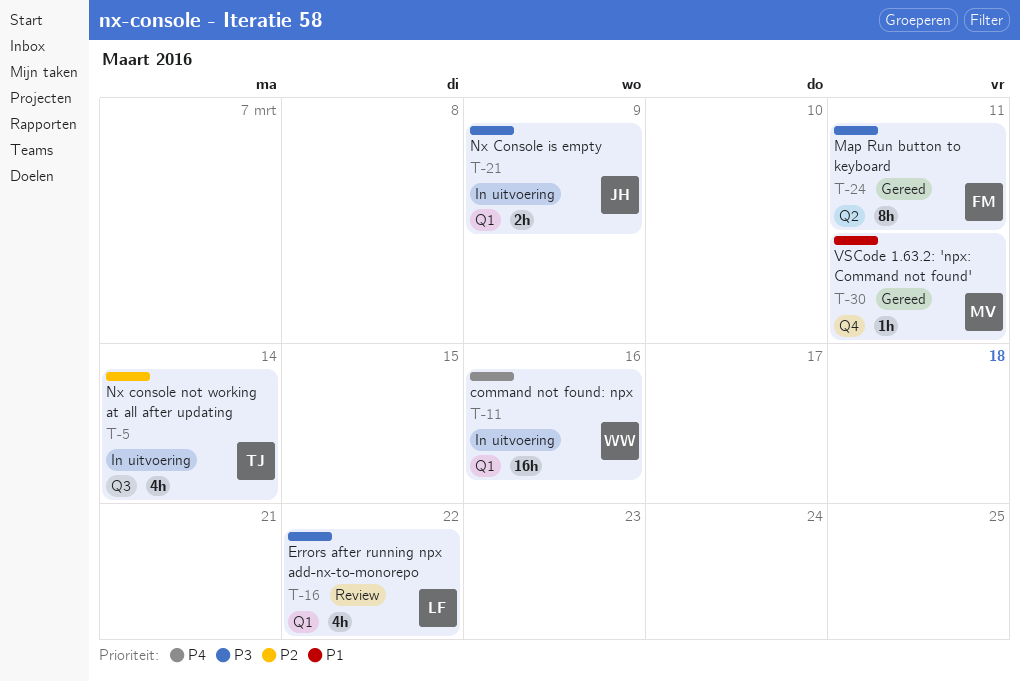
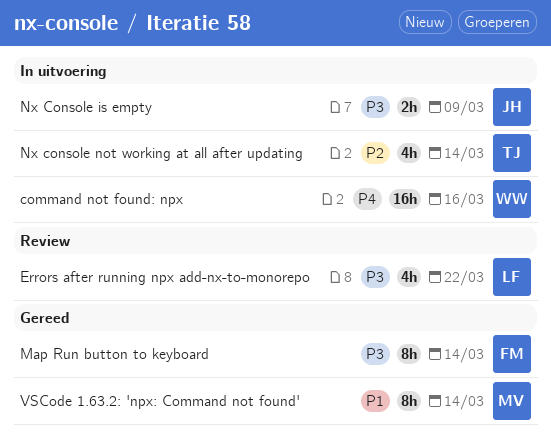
Map Run button to keyboard, due: Mar 11 -> Mar 14
VSCode 1.63.2: 'npx: Command not found', estimate: 1h -> 8h
VSCode 1.63.2: 'npx: Command not found', due: Mar 11 -> Mar 14

